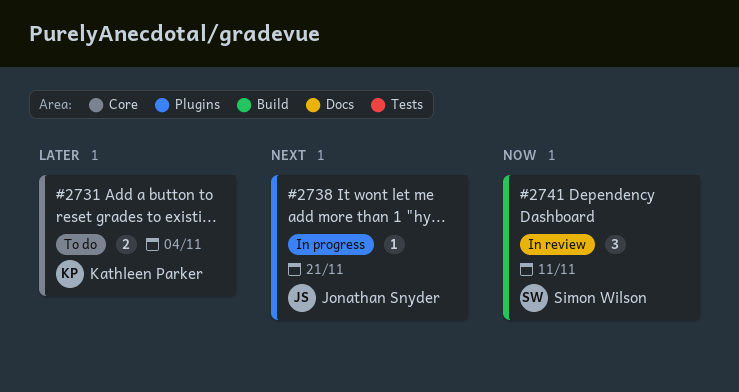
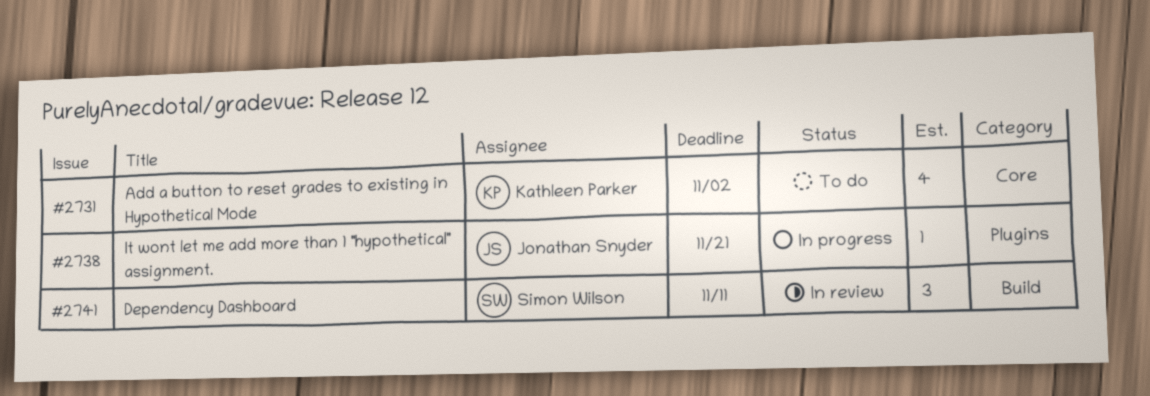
#2731, estimate: 2 -> 4
#2731, due: Nov 4 -> Nov 2

